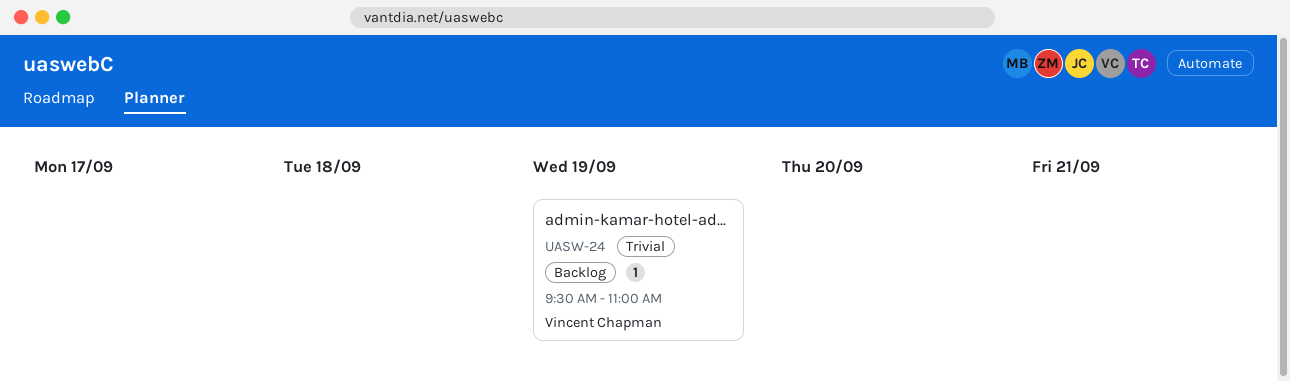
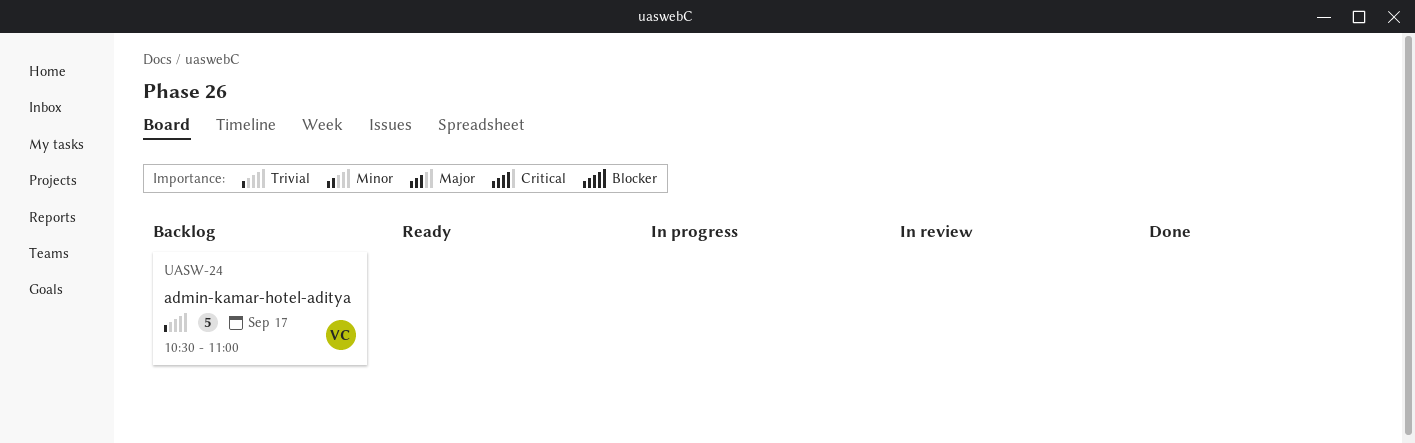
UASW-24, estimate: 1 -> 5
UASW-24, day: Sep 19 -> Sep 17
UASW-24, begins: 09:30 -> 10:30

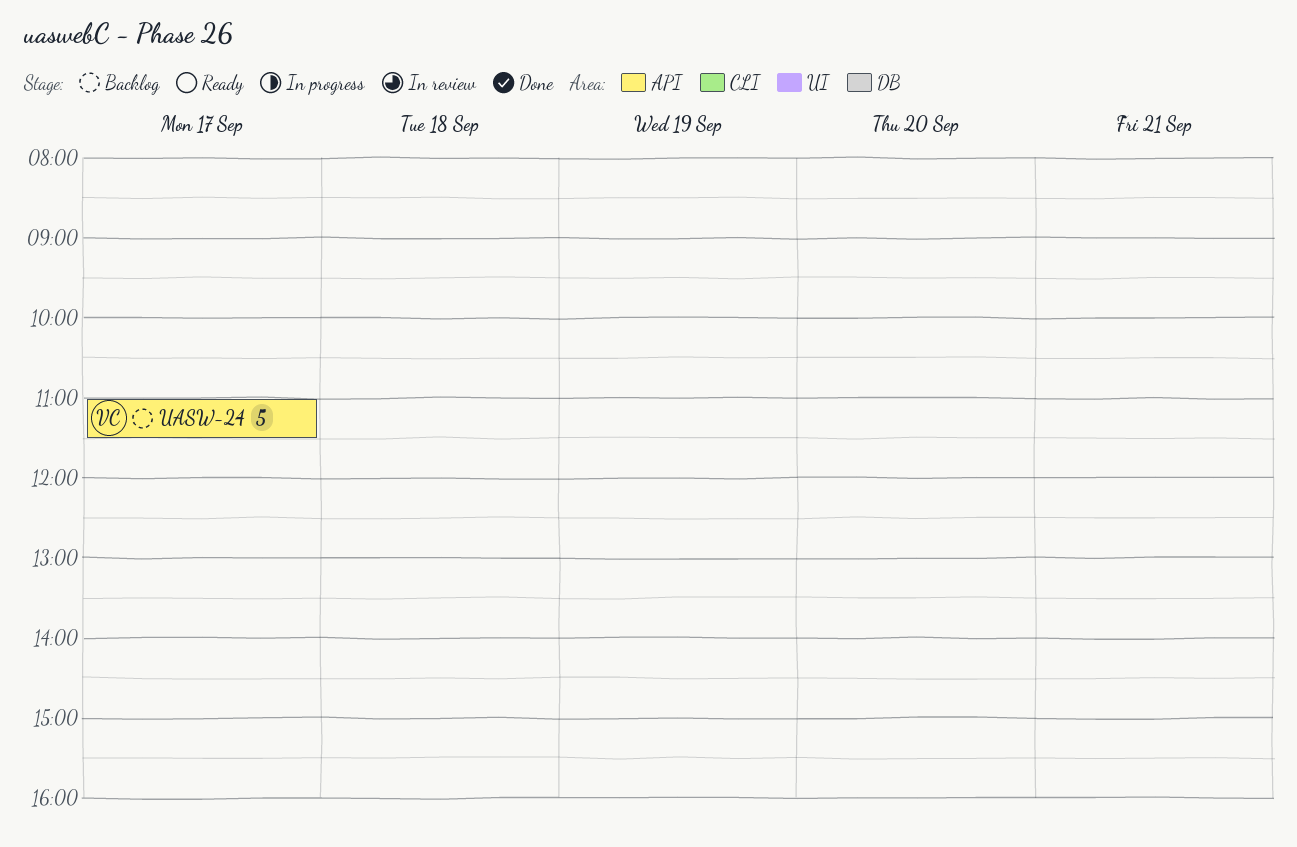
UASW-24, begins: 10:30 -> 11:00
UASW-24, ends: 11:00 -> 11:30

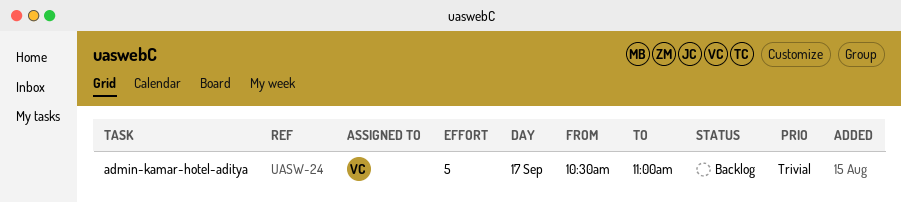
UASW-24, begins: 11:00 -> 10:30
UASW-24, ends: 11:30 -> 11:00

